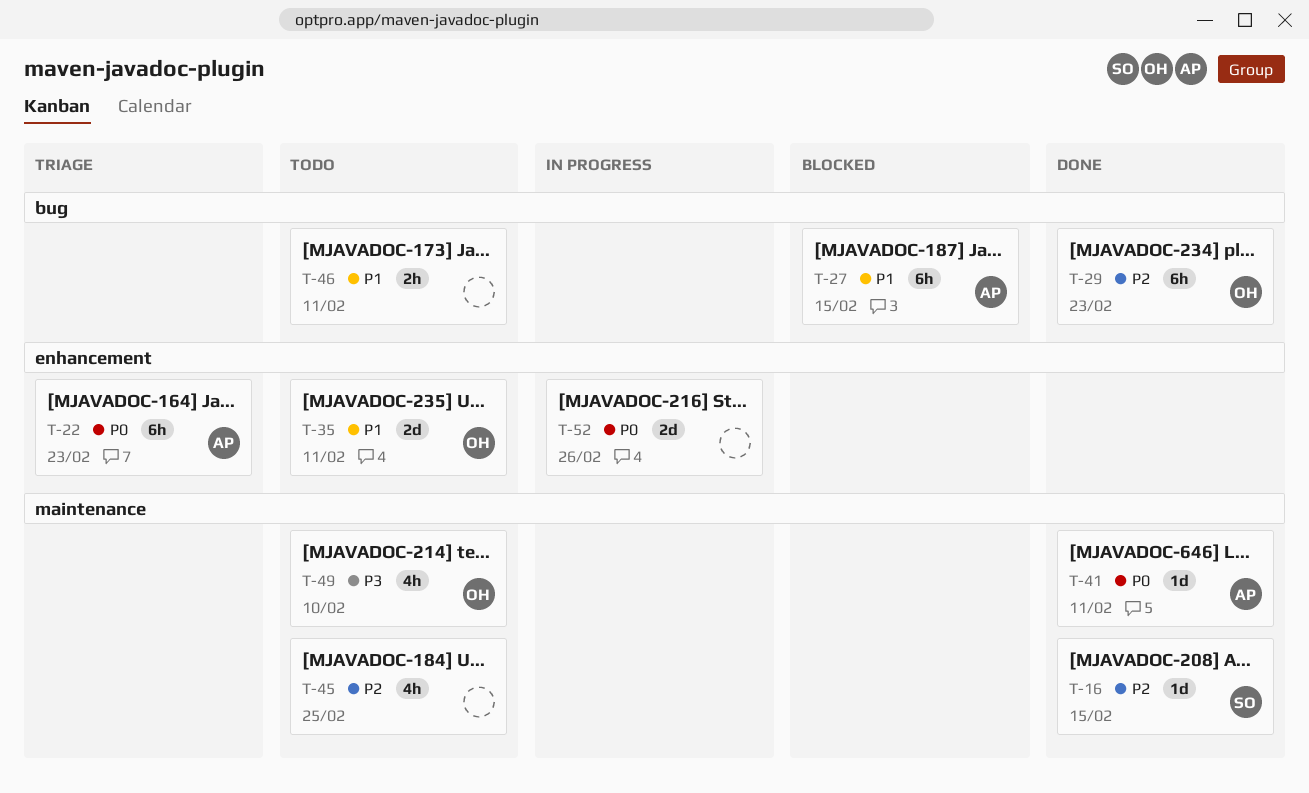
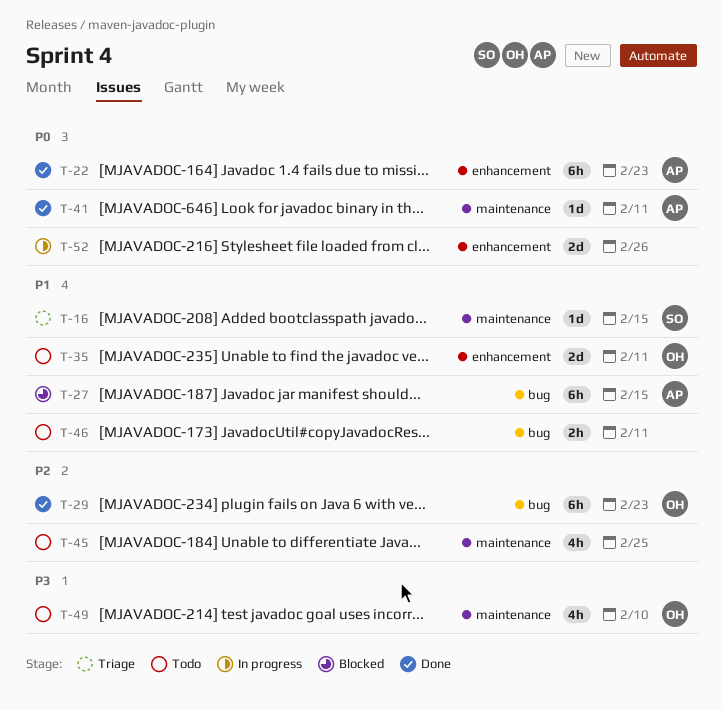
T-16, status: Done -> Triage
T-16, priority: P2 -> P1
T-22, status: Triage -> Done

